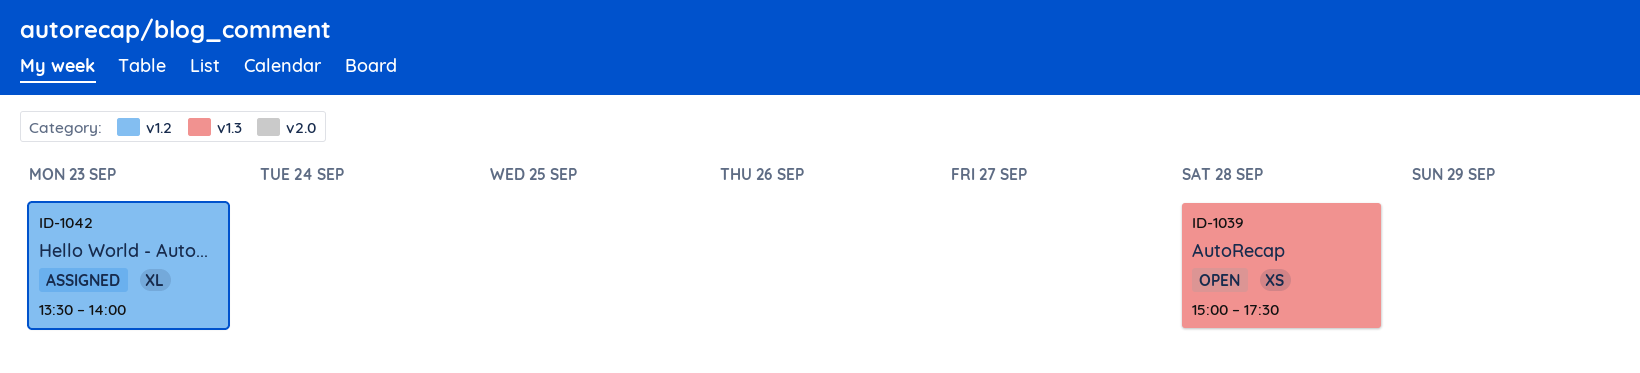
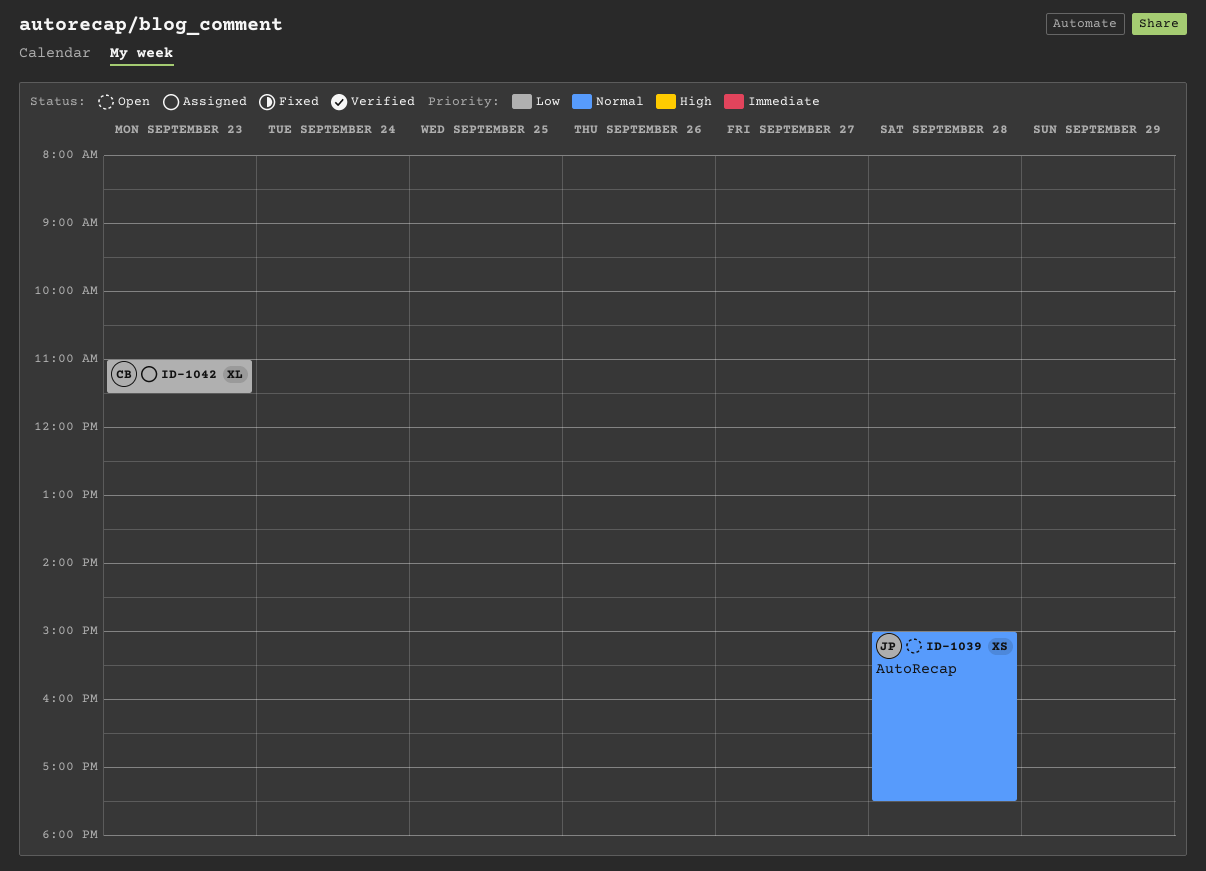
ID-1042, begins: 13:30 -> 11:00
ID-1042, ends: 14:00 -> 11:30

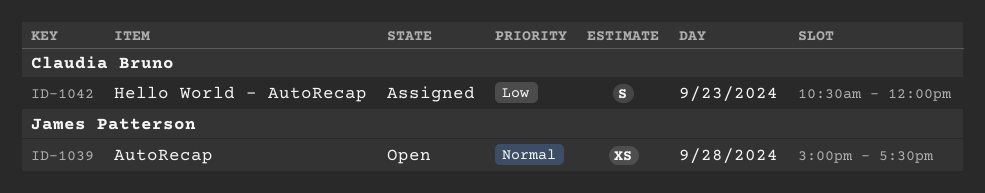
ID-1042, estimate: XL -> S
ID-1042, begins: 11:00 -> 10:30
ID-1042, ends: 11:30 -> 12:00

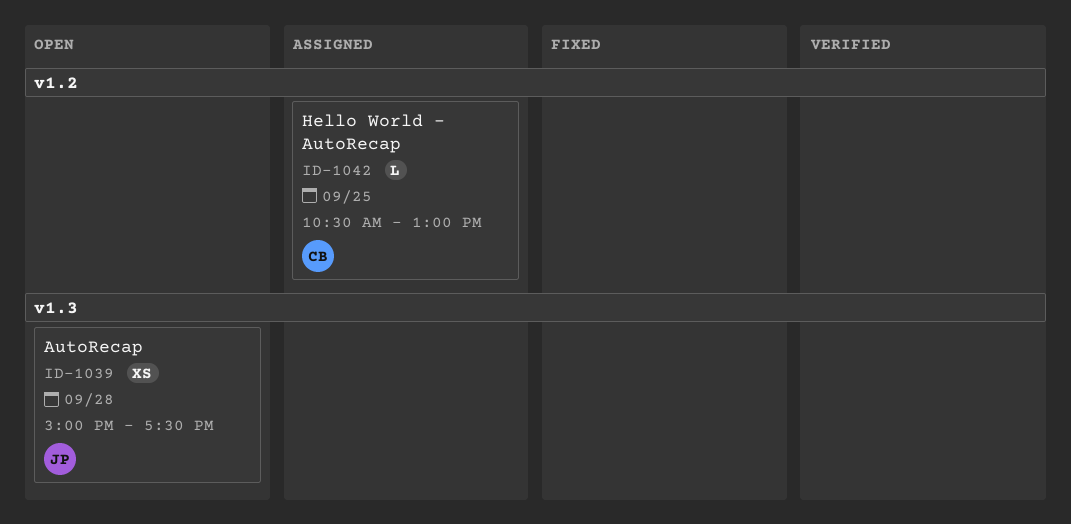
ID-1042, estimate: S -> L
ID-1042, day: Sep 23 -> Sep 25
ID-1042, ends: 12:00 -> 13:00

